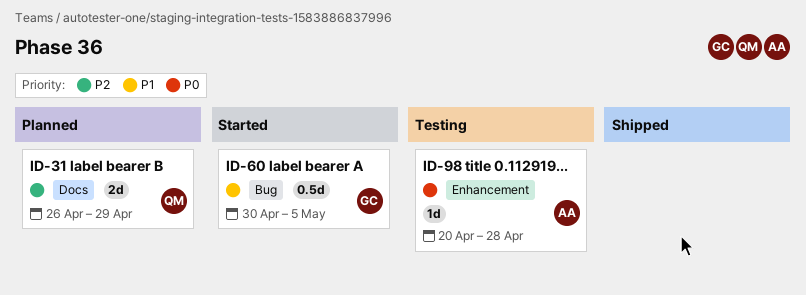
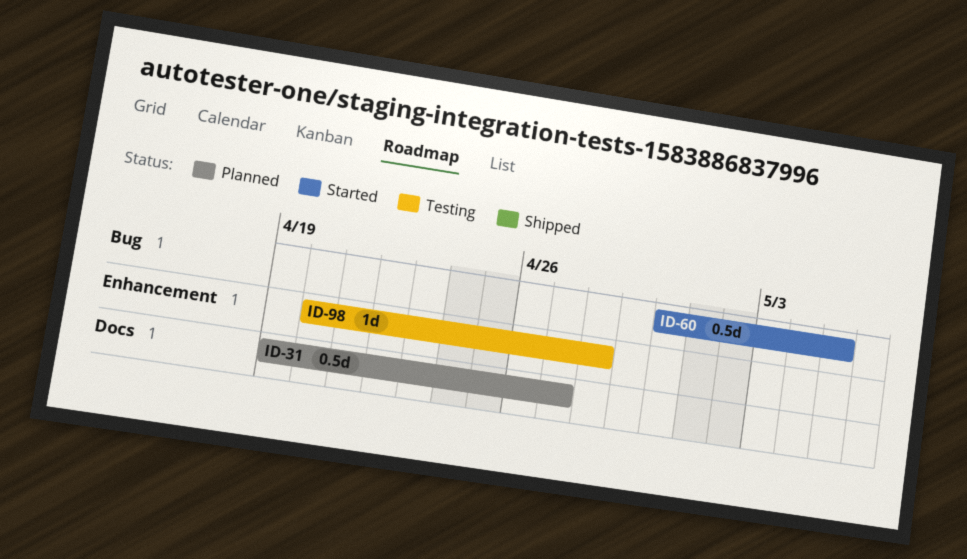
ID-31, estimate: 2d -> 0.5d
ID-31, start: Apr 26 -> Apr 19
ID-31, due: Apr 29 -> Apr 27

